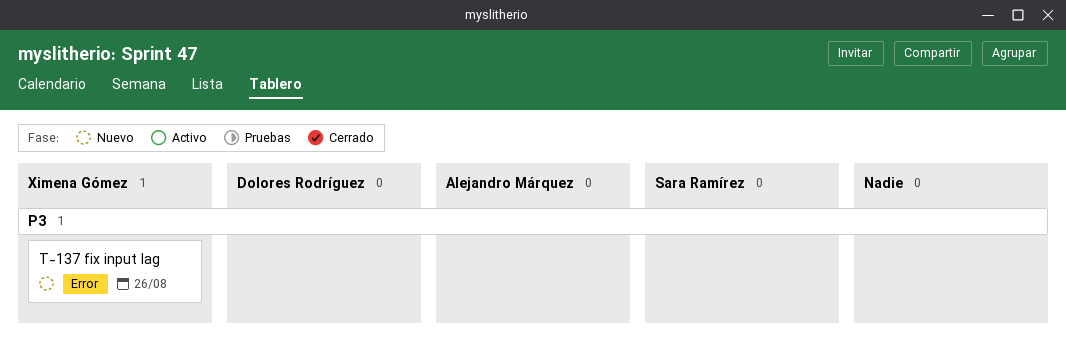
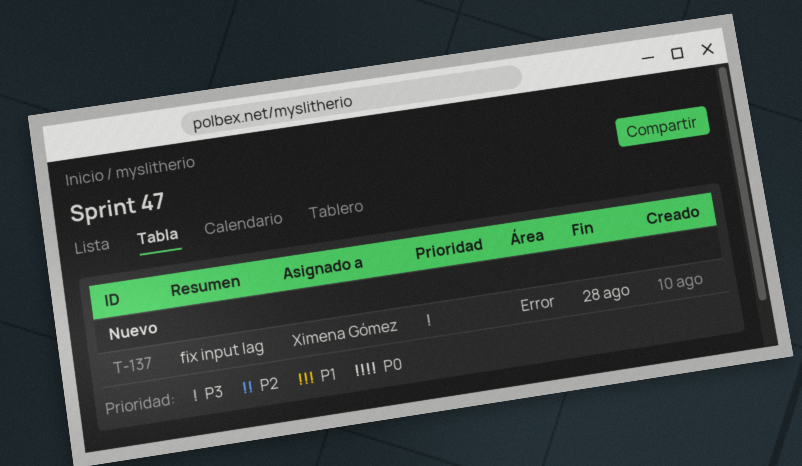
T-137, due: Aug 26 -> Aug 28

